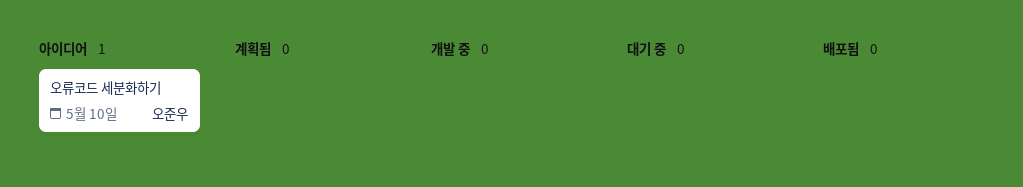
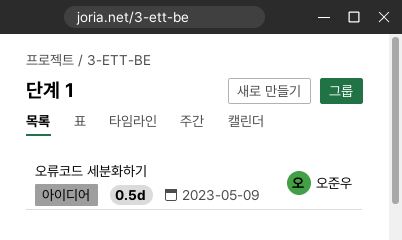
오류코드 세분화하기, due: May 10 -> May 9

